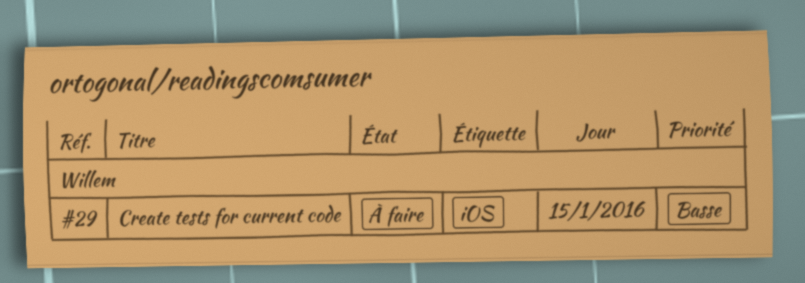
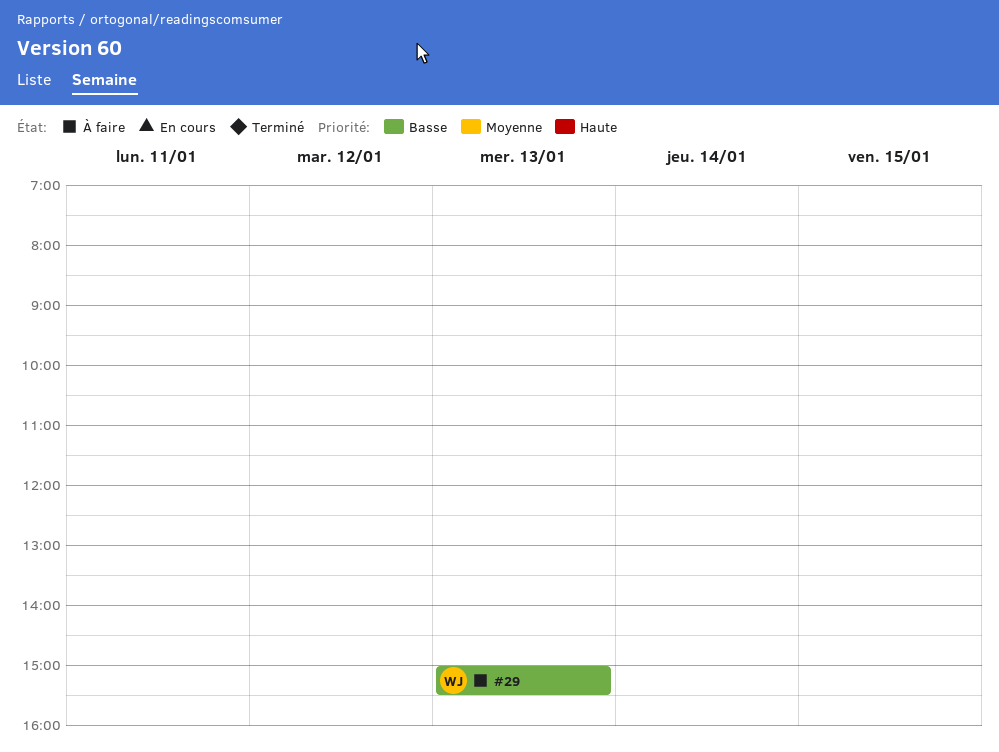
#29, day: Jan 15 -> Jan 13

